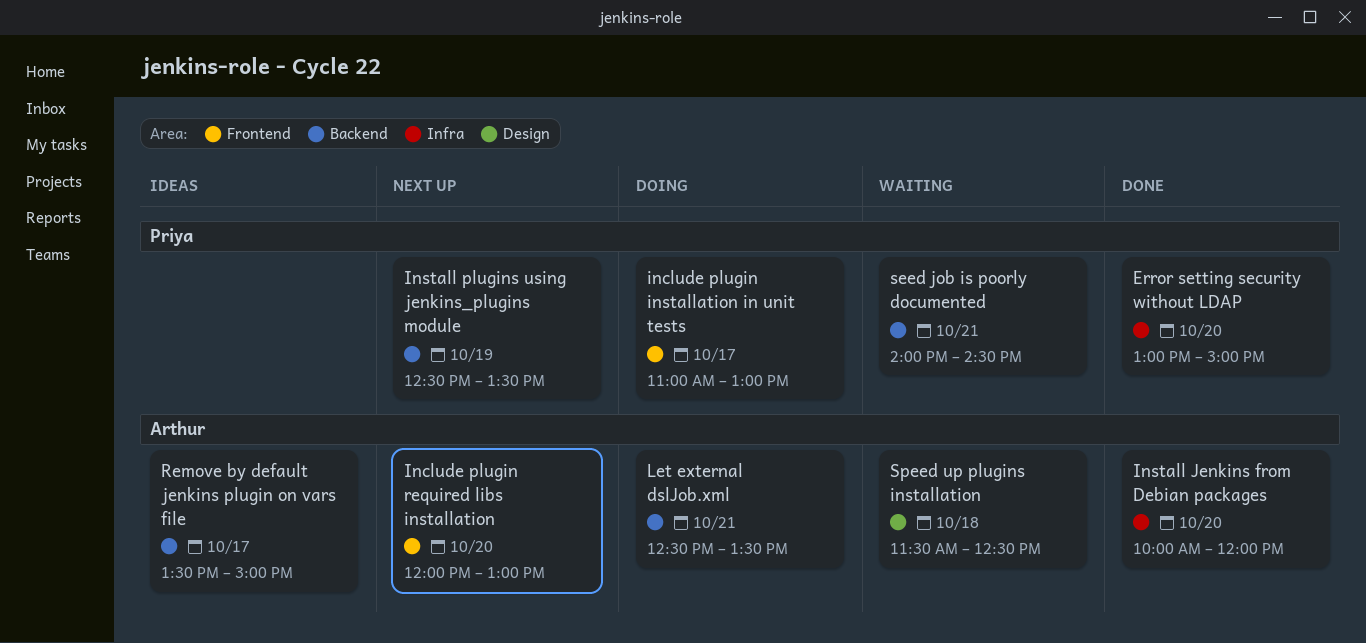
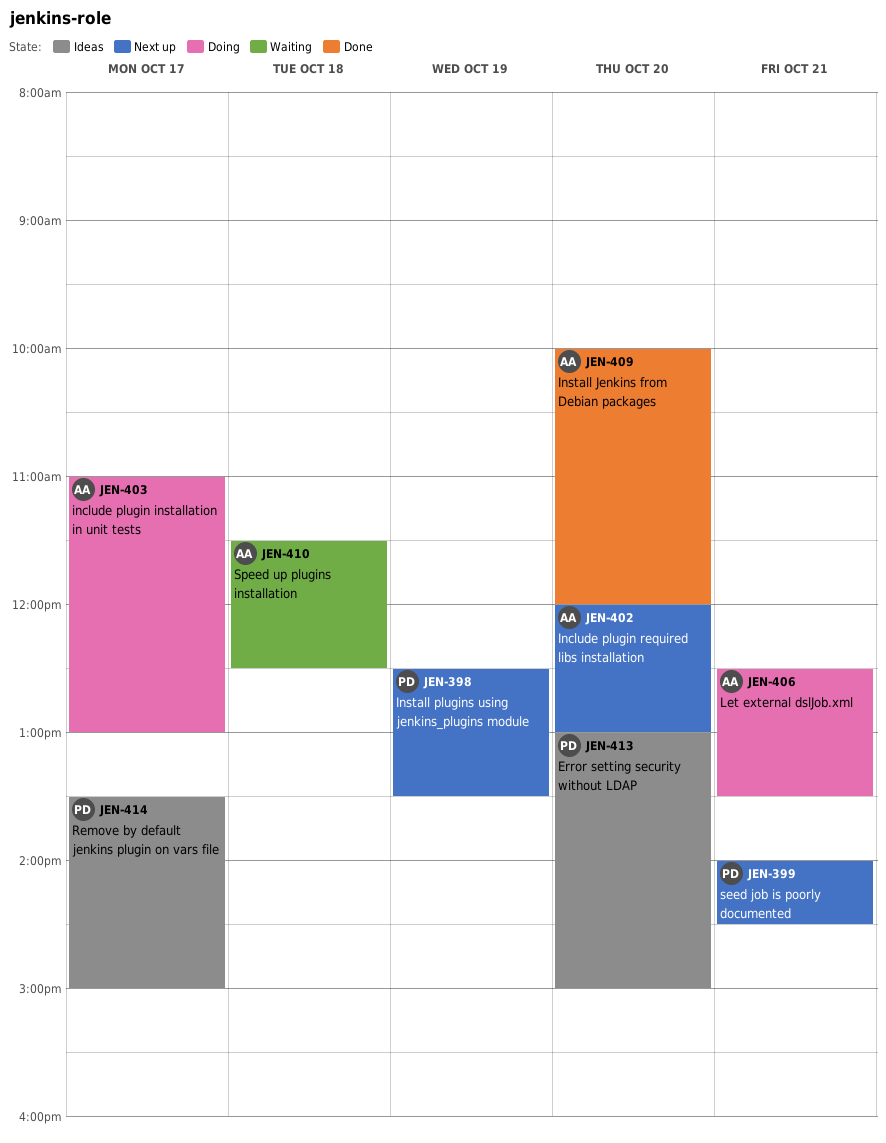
Error setting security without LDAP, status: Done -> Ideas
include plugin installation in unit tests, owner: Priya -> Arthur
Remove by default jenkins plugin on vars file, owner: Arthur -> Priya
seed job is poorly documented, status: Waiting -> Next up

